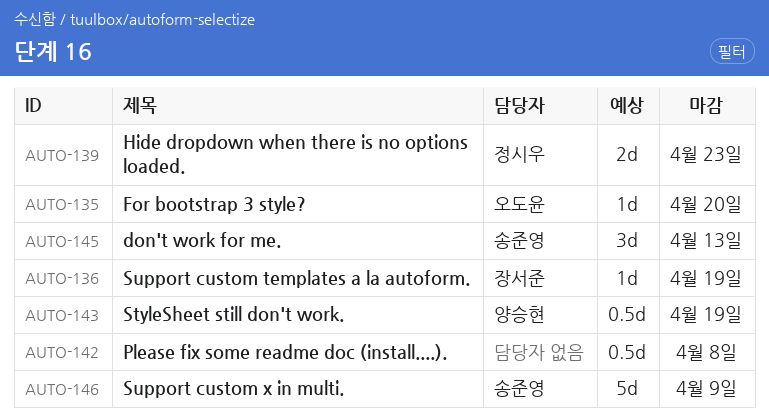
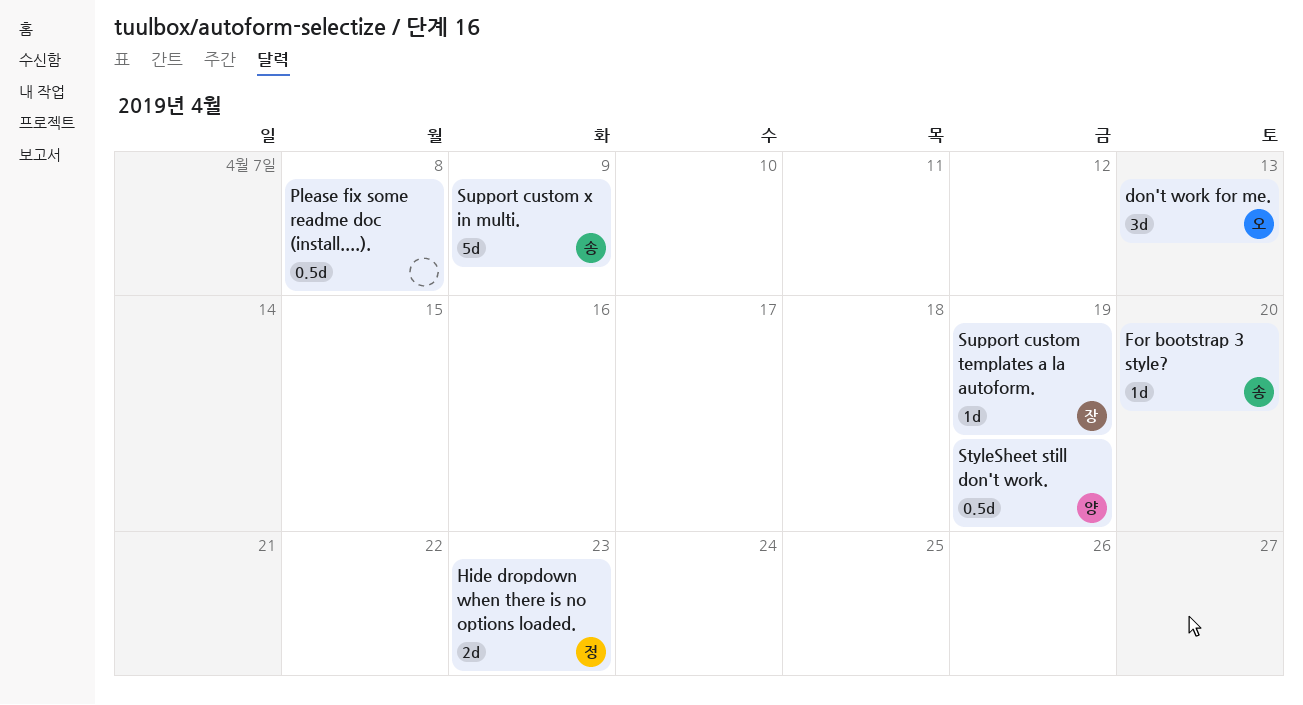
don't work for me., owner: 송준영 -> 오도윤
For bootstrap 3 style?, owner: 오도윤 -> 송준영

